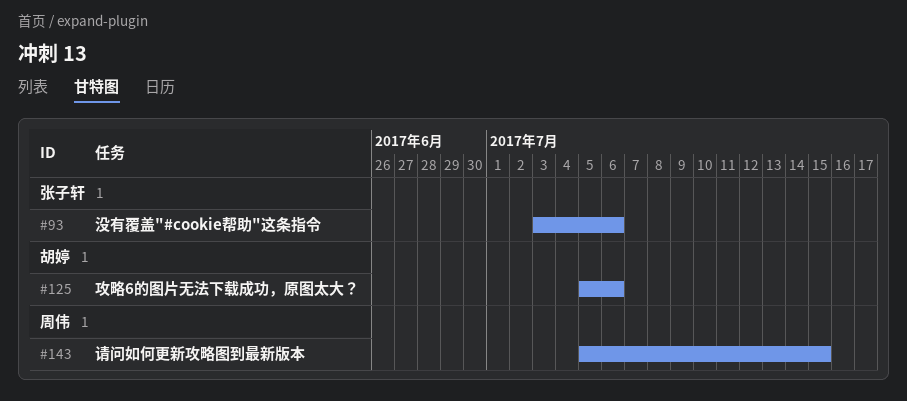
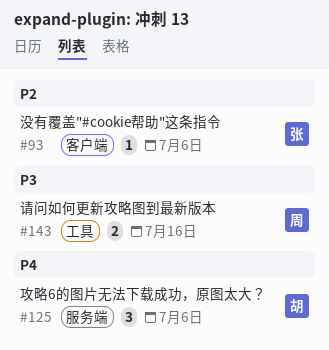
#143, due: Jul 15 -> Jul 16

